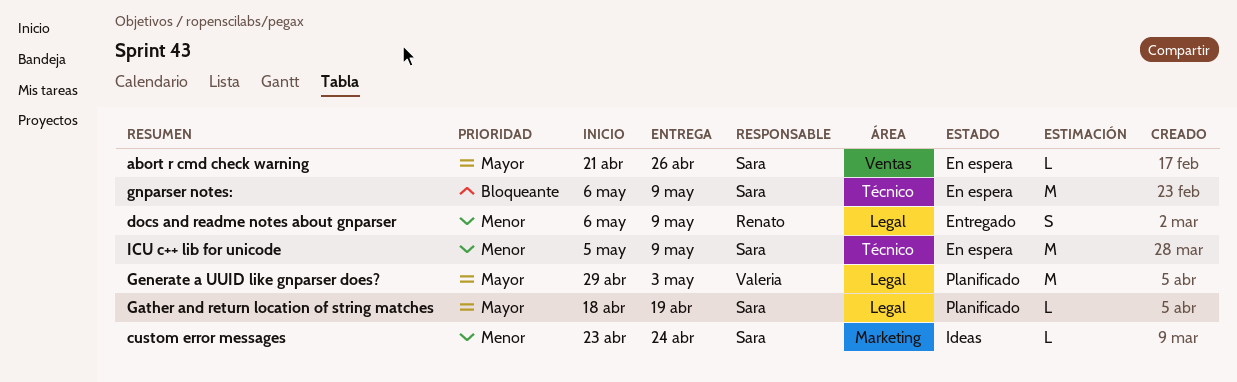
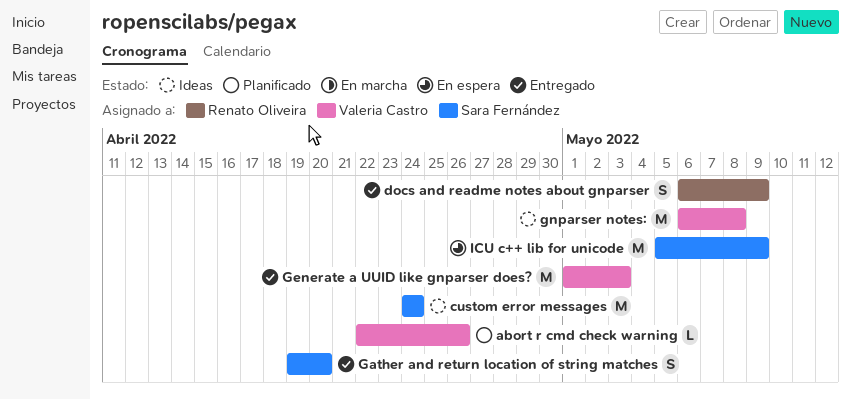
abort r cmd check warning, status: En espera -> Planificado
abort r cmd check warning, owner: Sara Fernández -> Valeria Castro
abort r cmd check warning, start: Apr 21 -> Apr 22
custom error messages, estimate: L -> M
custom error messages, start: Apr 23 -> Apr 24
Gather and return location of string matches, status: Planificado -> Entregado
Gather and return location of string matches, estimate: L -> S
Gather and return location of string matches, start: Apr 18 -> Apr 19
Gather and return location of string matches, due: Apr 19 -> Apr 20
Generate a UUID like gnparser does?, status: Planificado -> Entregado
Generate a UUID like gnparser does?, start: Apr 29 -> May 1
gnparser notes:, status: En espera -> Ideas
gnparser notes:, owner: Sara Fernández -> Valeria Castro
gnparser notes:, due: May 9 -> May 8

